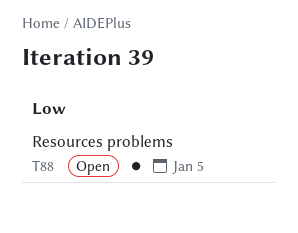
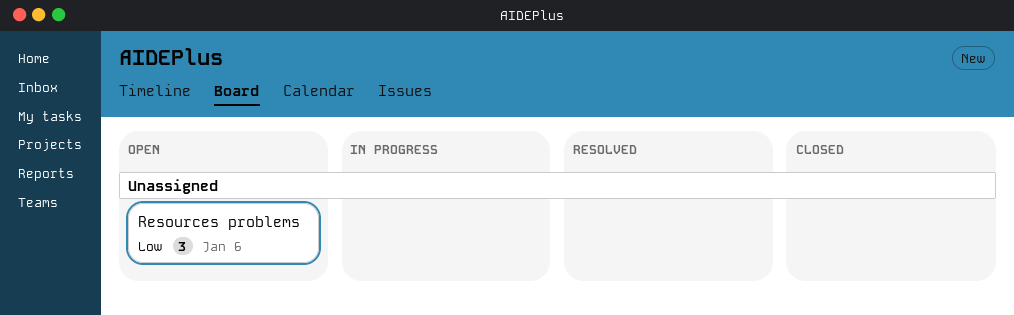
Resources problems, estimate: 1 -> 3
Resources problems, due: Jan 5 -> Jan 6

